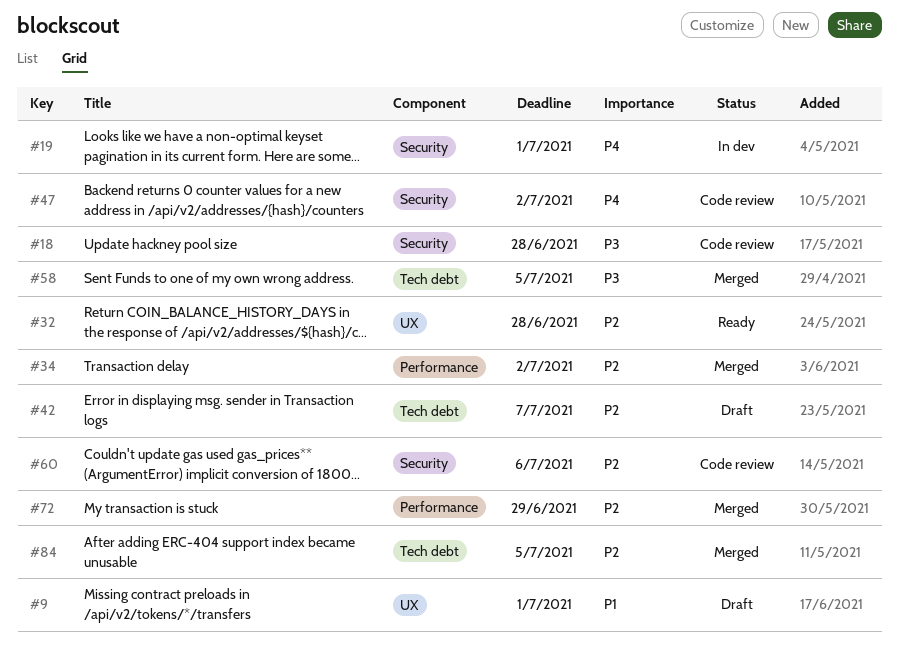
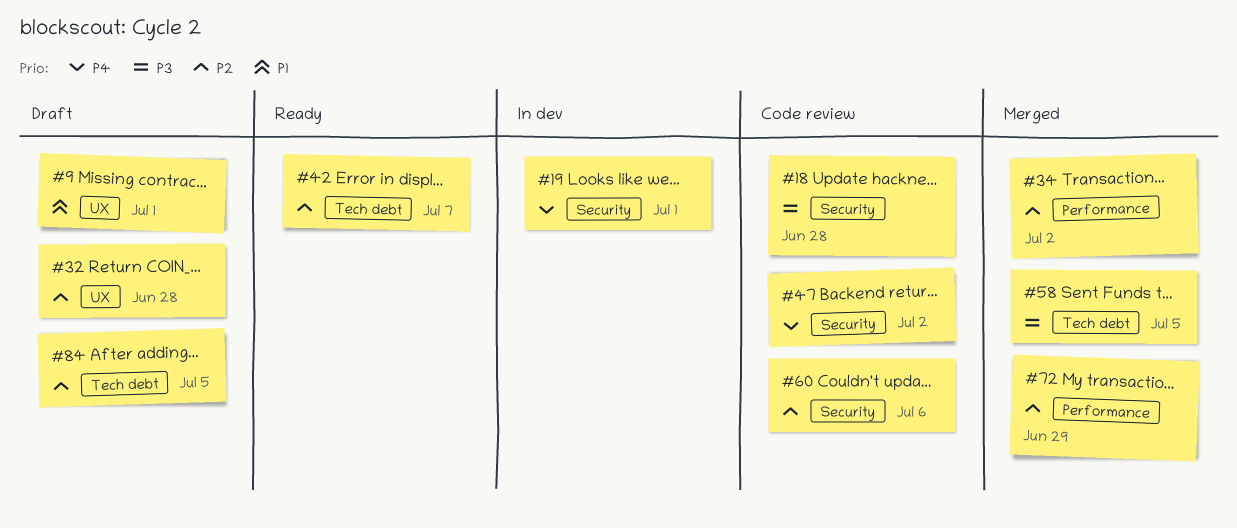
#32, status: Ready -> Draft
#42, status: Draft -> Ready
#84, status: Merged -> Draft

